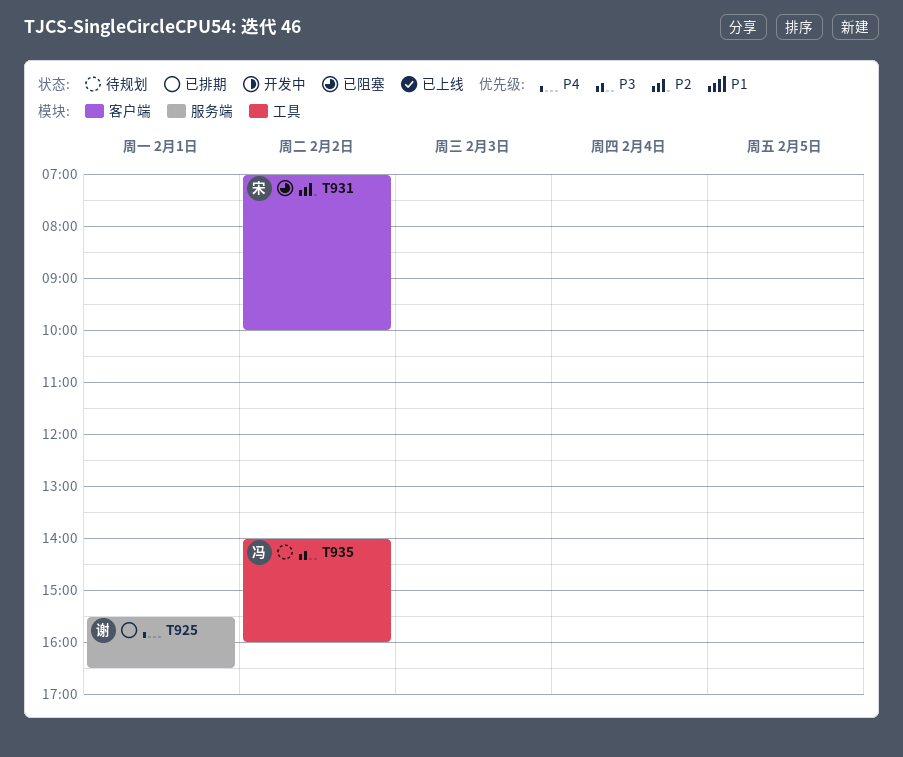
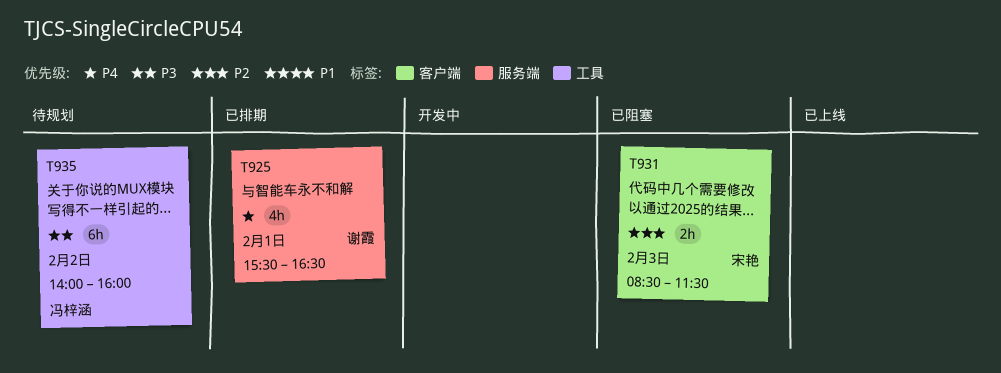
T931, day: Feb 2 -> Feb 3
T931, begins: 07:00 -> 08:30
T931, ends: 10:00 -> 11:30

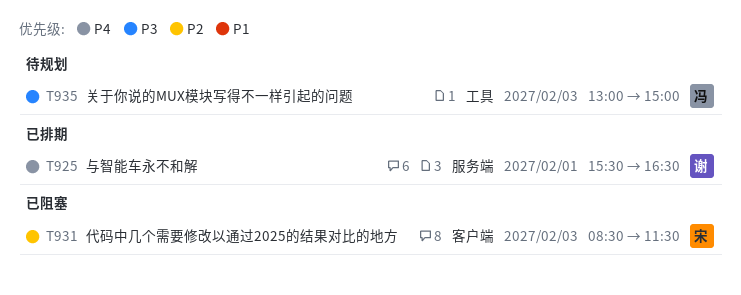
T935, day: Feb 2 -> Feb 3
T935, begins: 14:00 -> 13:00
T935, ends: 16:00 -> 15:00

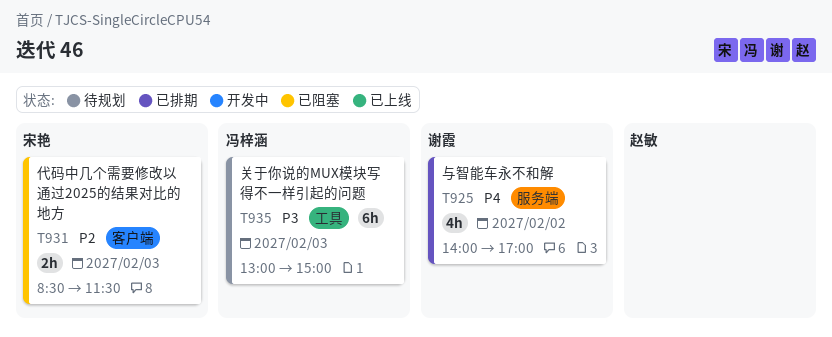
T925, day: Feb 1 -> Feb 2
T925, begins: 15:30 -> 14:00
T925, ends: 16:30 -> 17:00

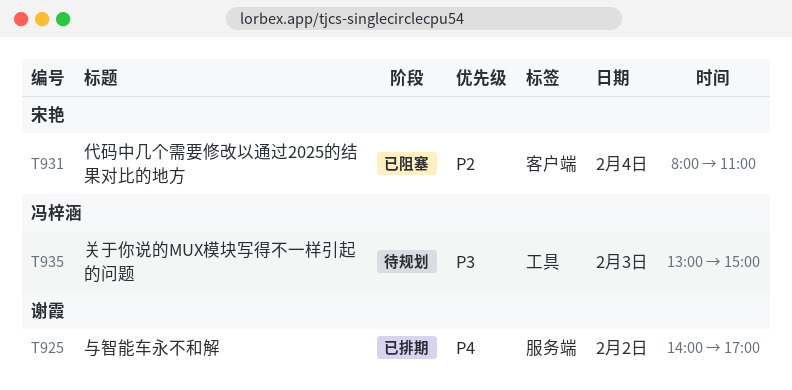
T931, day: Feb 3 -> Feb 4
T931, begins: 08:30 -> 08:00
T931, ends: 11:30 -> 11:00

